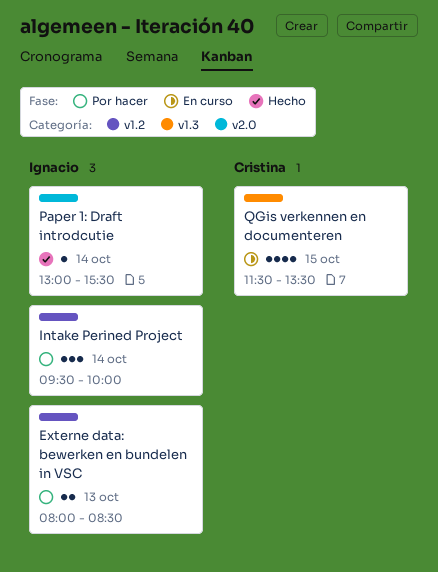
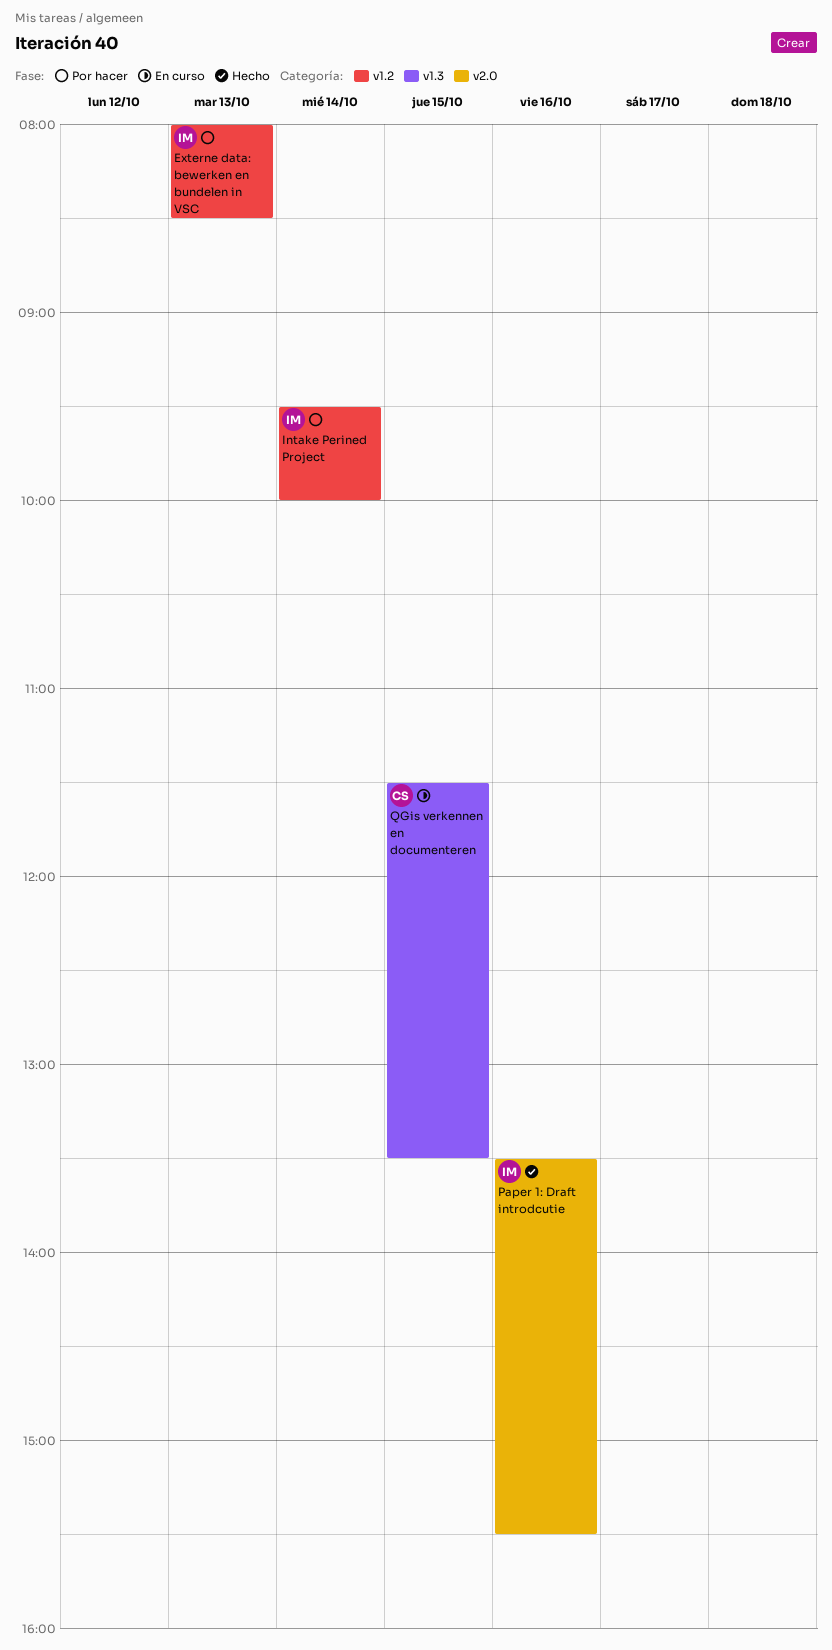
Paper 1: Draft introdcutie, day: Oct 14 -> Oct 16
Paper 1: Draft introdcutie, begins: 13:00 -> 13:30

